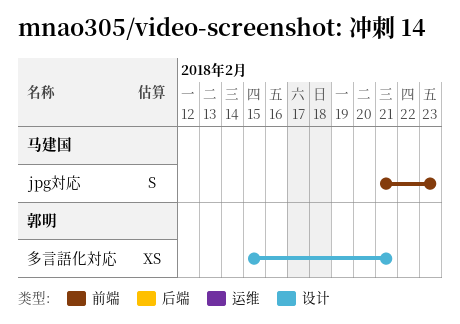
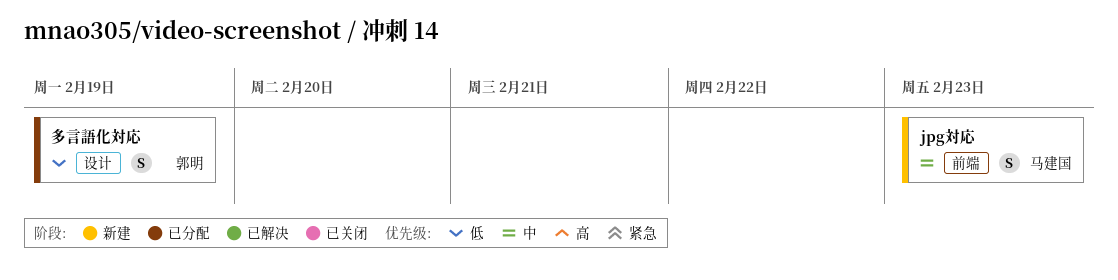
多言語化対応, estimate: XS -> S
多言語化対応, due: Feb 21 -> Feb 19

